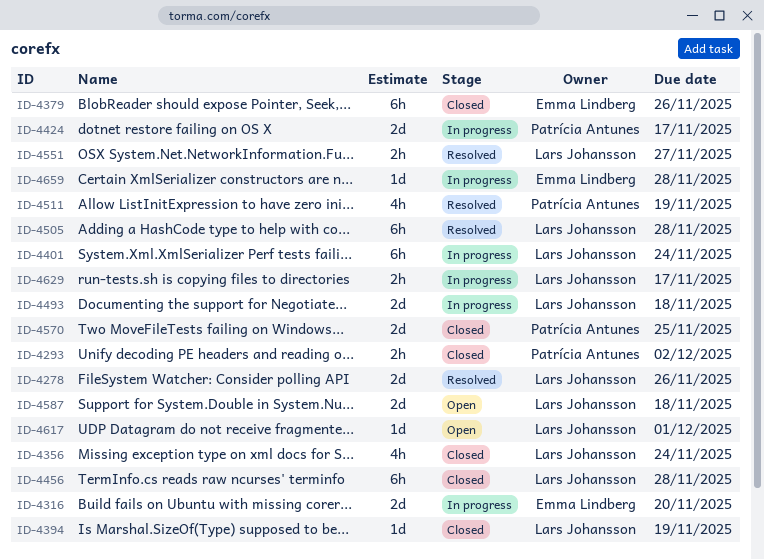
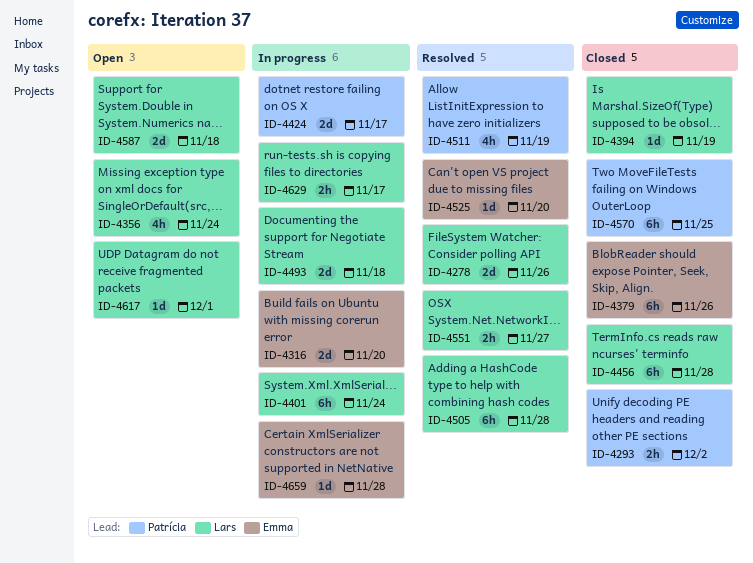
ID-4356, status: Closed -> Open
ID-4525: none -> present
ID-4570, estimate: 2d -> 6h

